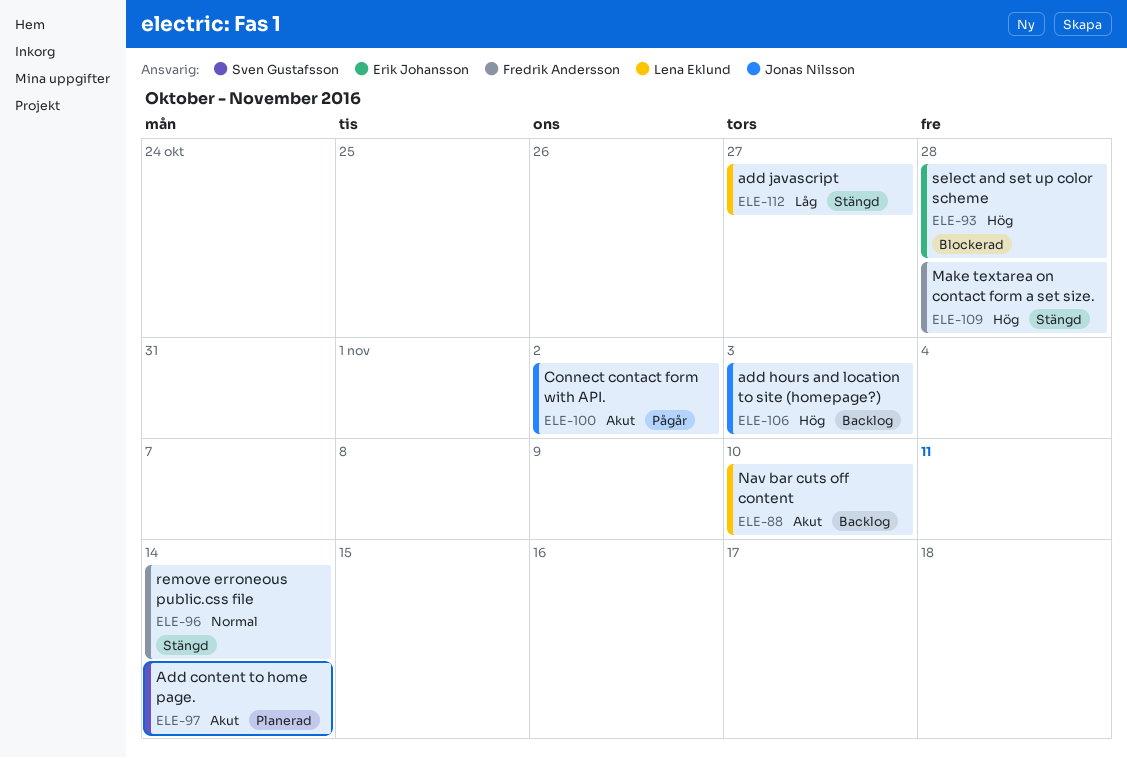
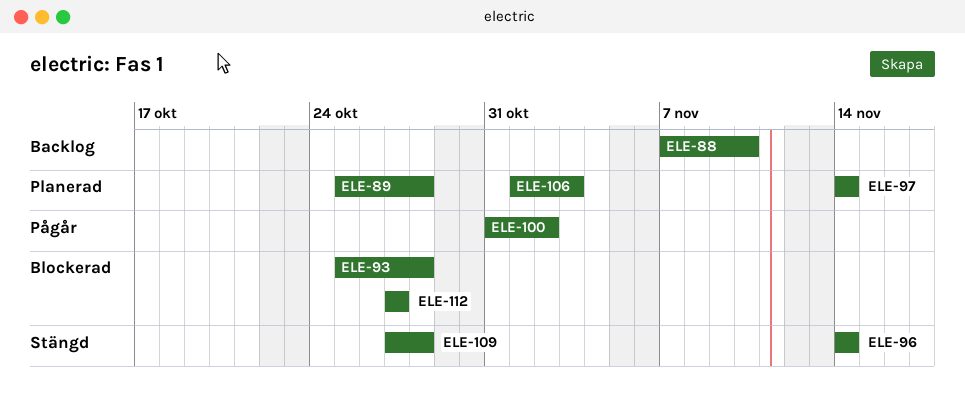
ELE-89: none -> present
ELE-106, status: Backlog -> Planerad
ELE-112, status: Stängd -> Blockerad

